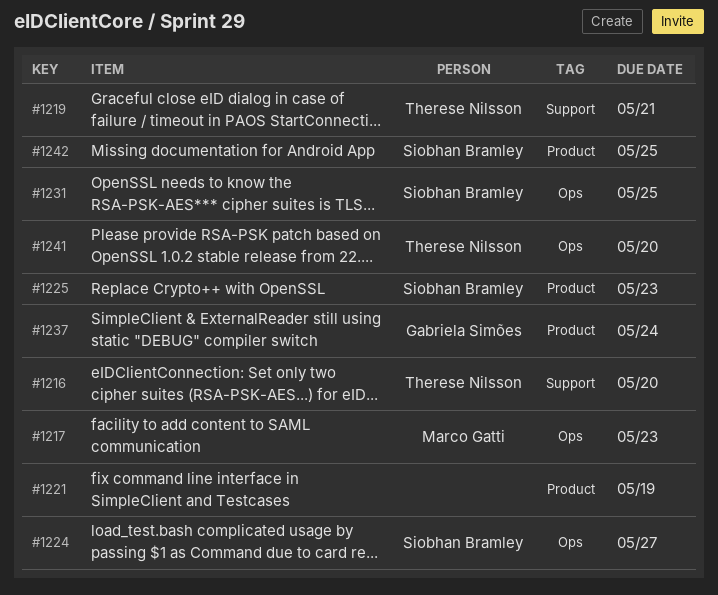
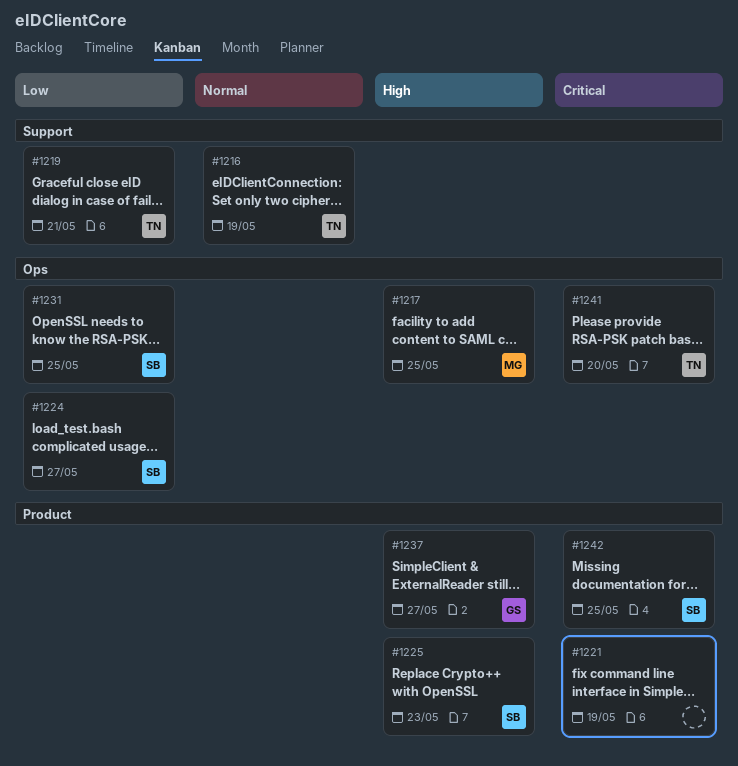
#1216, due: May 20 -> May 19
#1217, due: May 23 -> May 25
#1237, due: May 24 -> May 27

